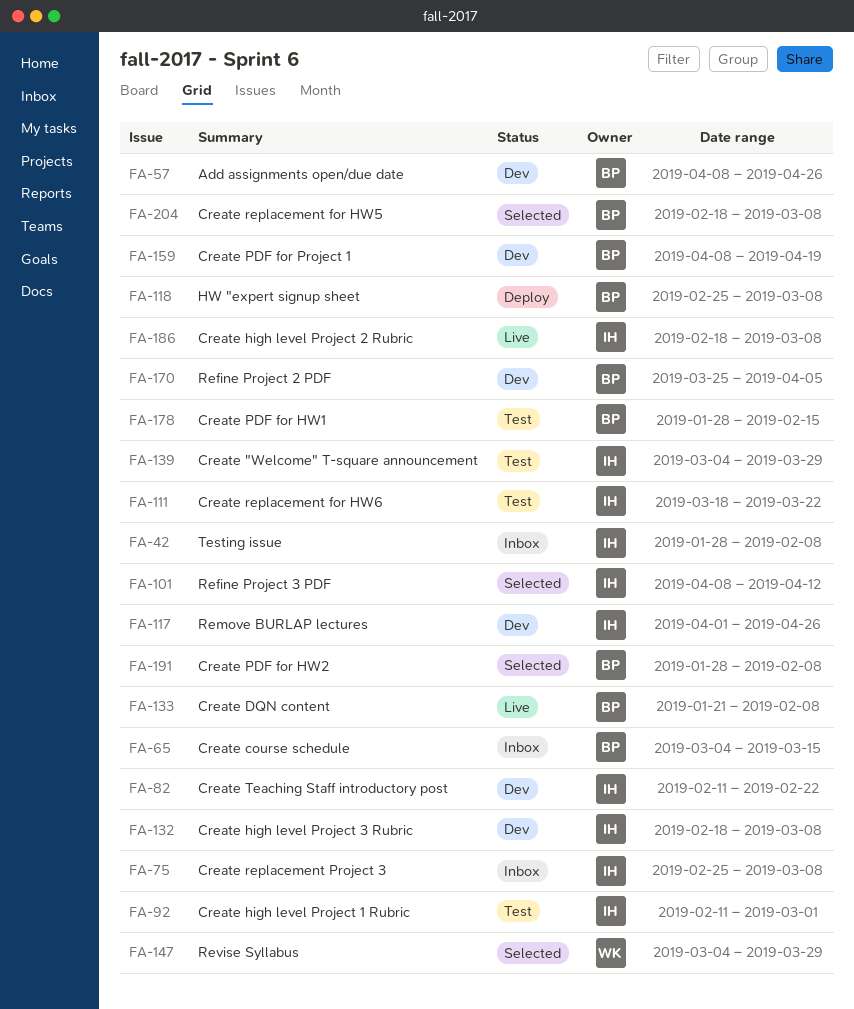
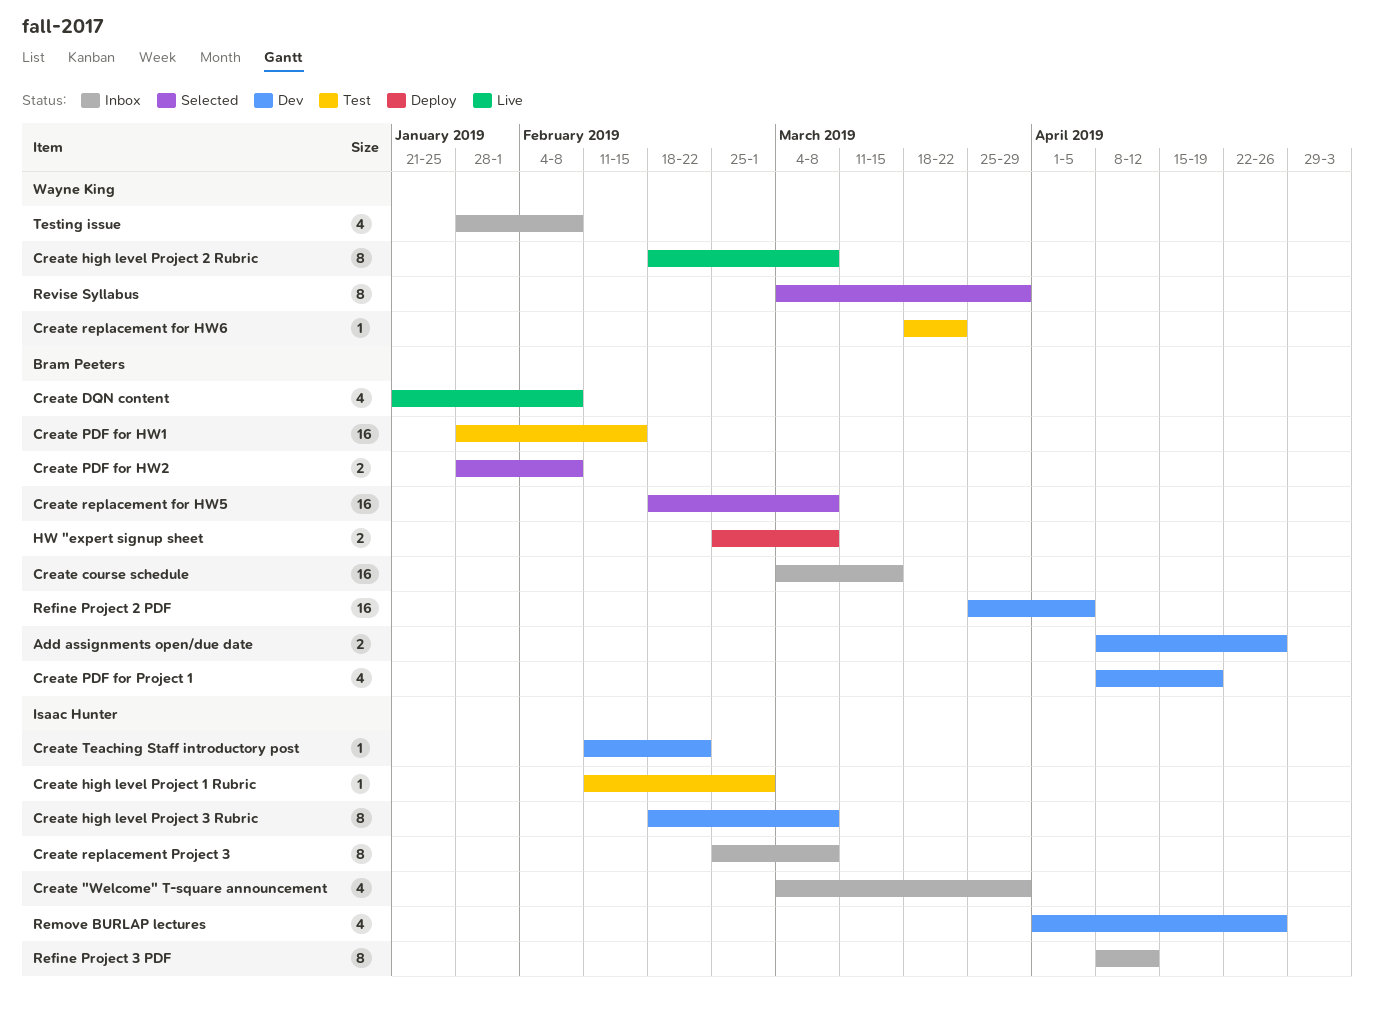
Create "Welcome" T-square announcement, status: Test -> Inbox
Create high level Project 2 Rubric, owner: Isaac Hunter -> Wayne King
Create replacement for HW6, owner: Isaac Hunter -> Wayne King
Refine Project 3 PDF, status: Selected -> Inbox
Testing issue, owner: Isaac Hunter -> Wayne King

